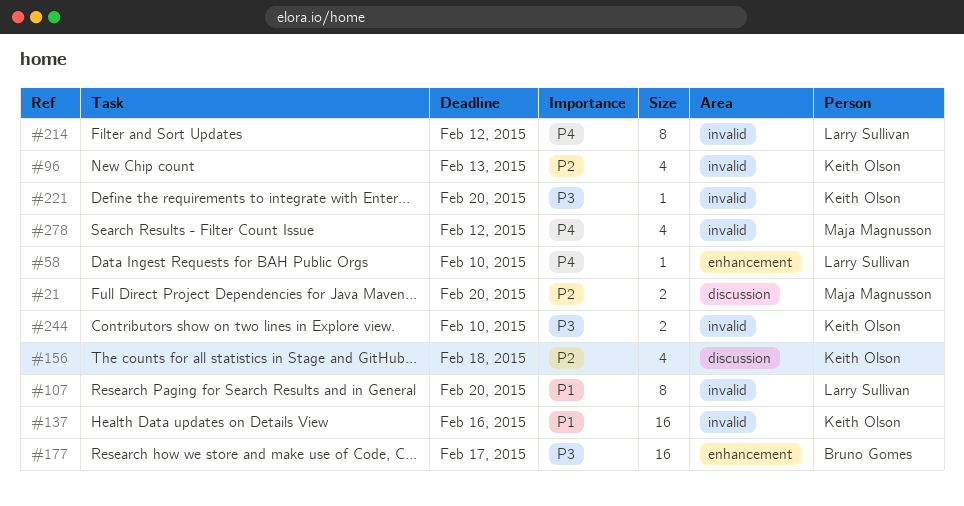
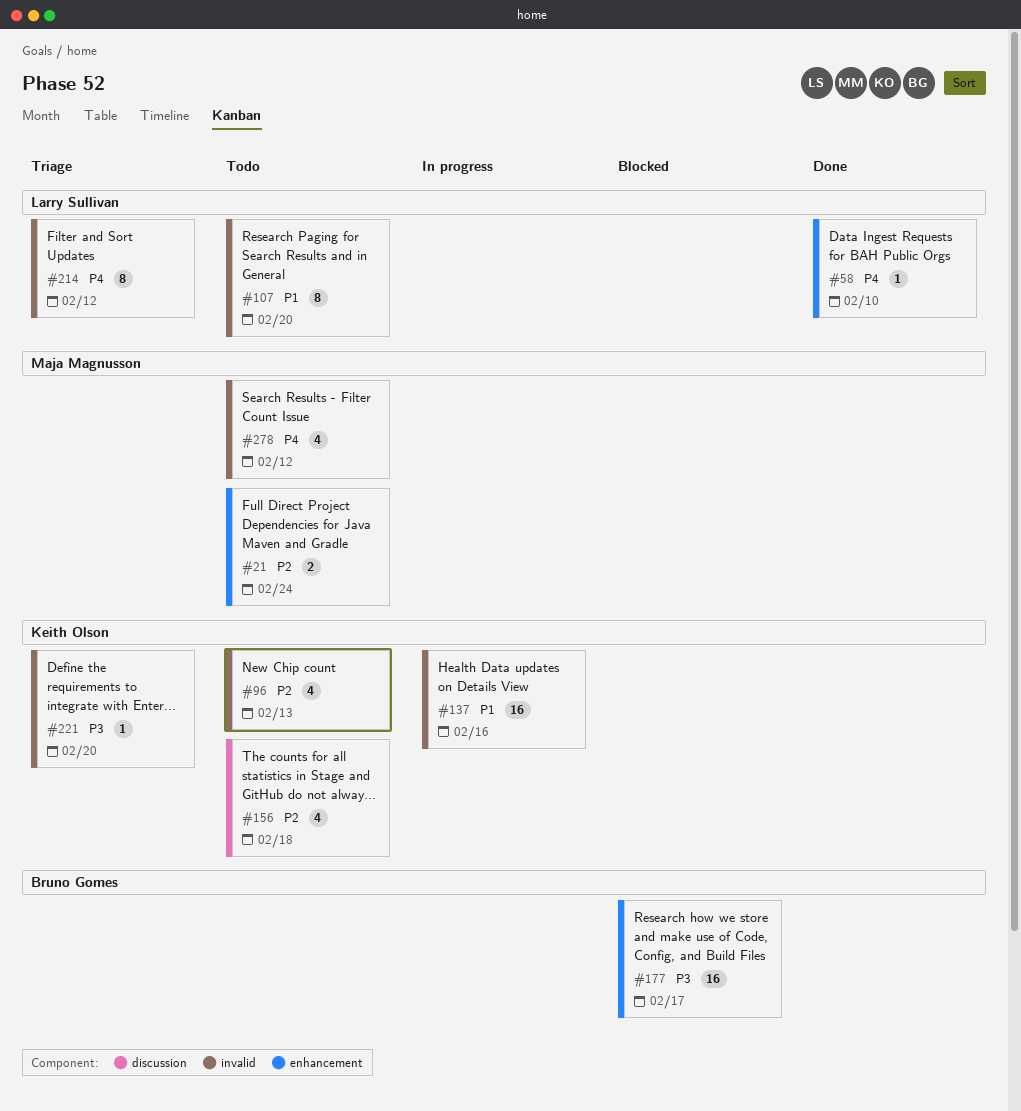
#21, label: discussion -> enhancement
#21, due: Feb 20 -> Feb 24
#244: present -> none

